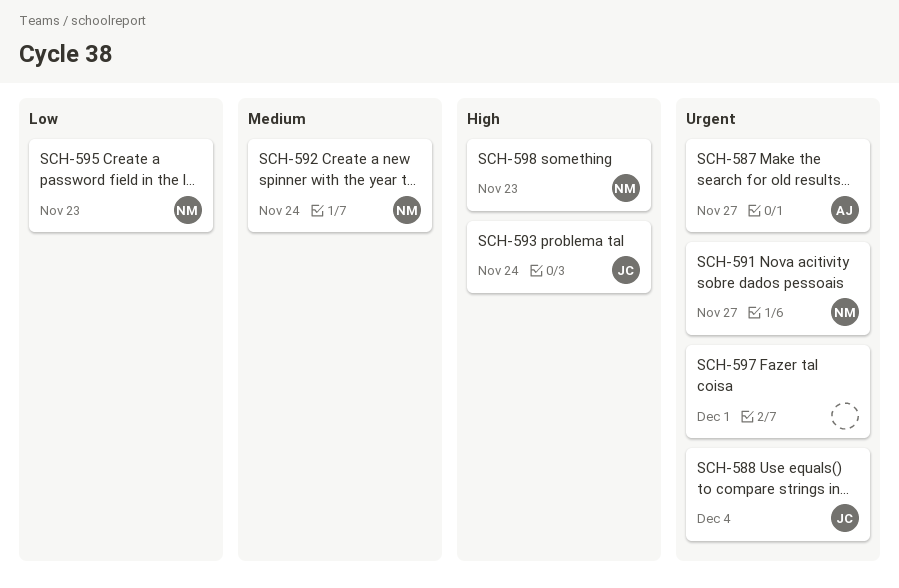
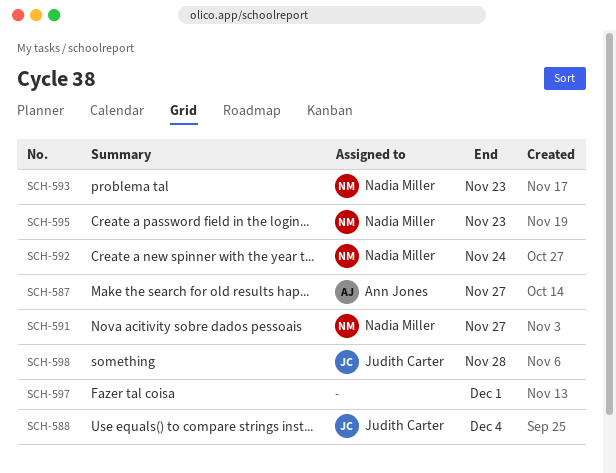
SCH-593, owner: Judith Carter -> Nadia Miller
SCH-593, due: Nov 24 -> Nov 23
SCH-598, owner: Nadia Miller -> Judith Carter
SCH-598, due: Nov 23 -> Nov 28

